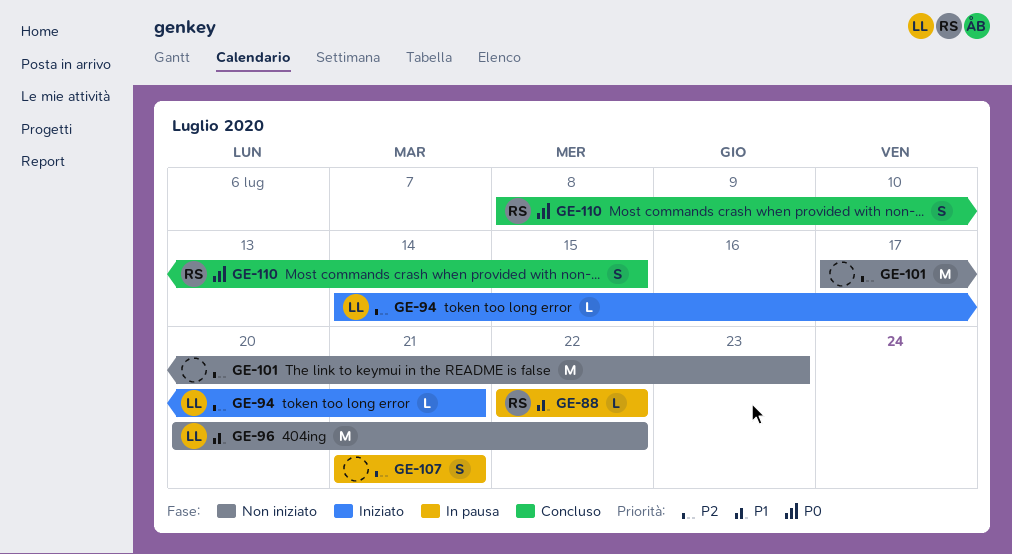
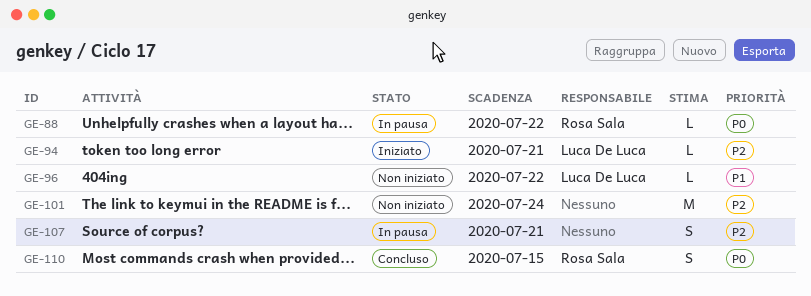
GE-88, priority: P1 -> P0
GE-96, estimate: M -> L
GE-101, due: Jul 23 -> Jul 24

